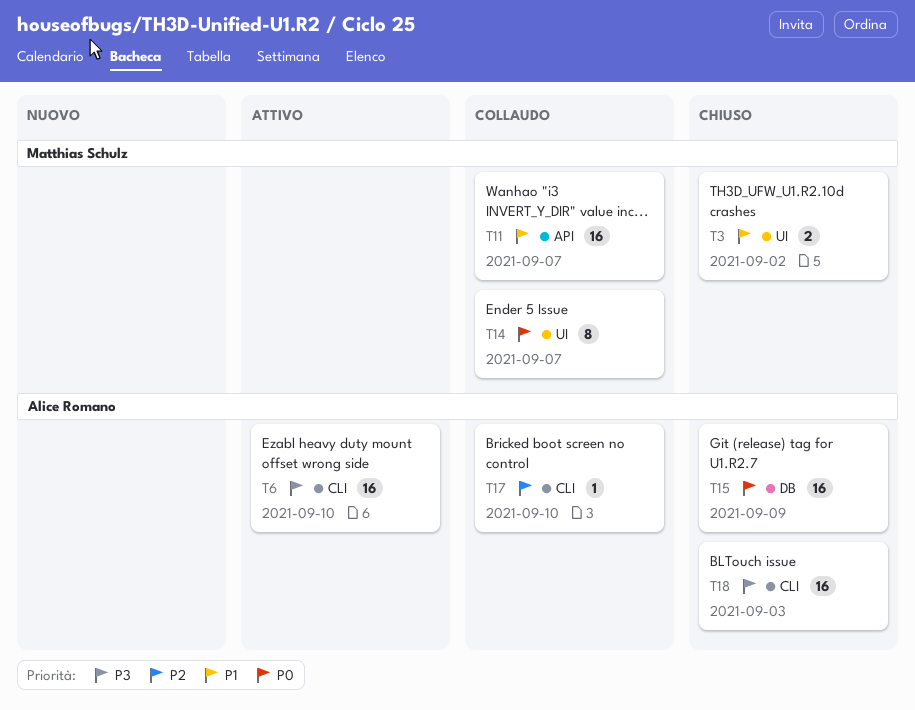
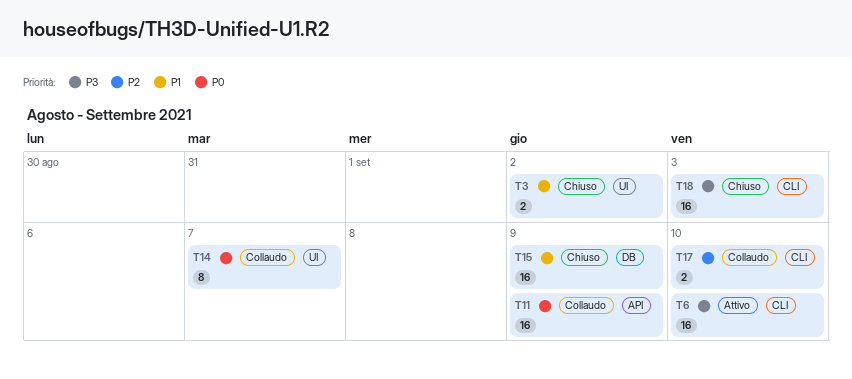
T11, priority: P1 -> P0
T11, due: Sep 7 -> Sep 9
T15, priority: P0 -> P1
T17, estimate: 1 -> 2

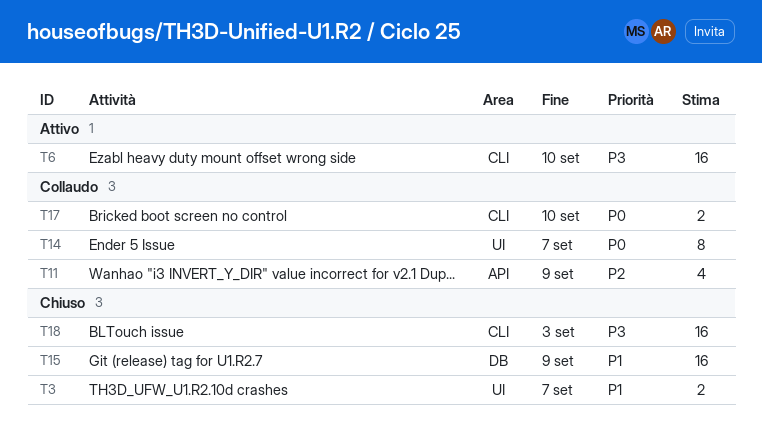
T3, due: Sep 2 -> Sep 7
T11, priority: P0 -> P2
T11, estimate: 16 -> 4
T17, priority: P2 -> P0

